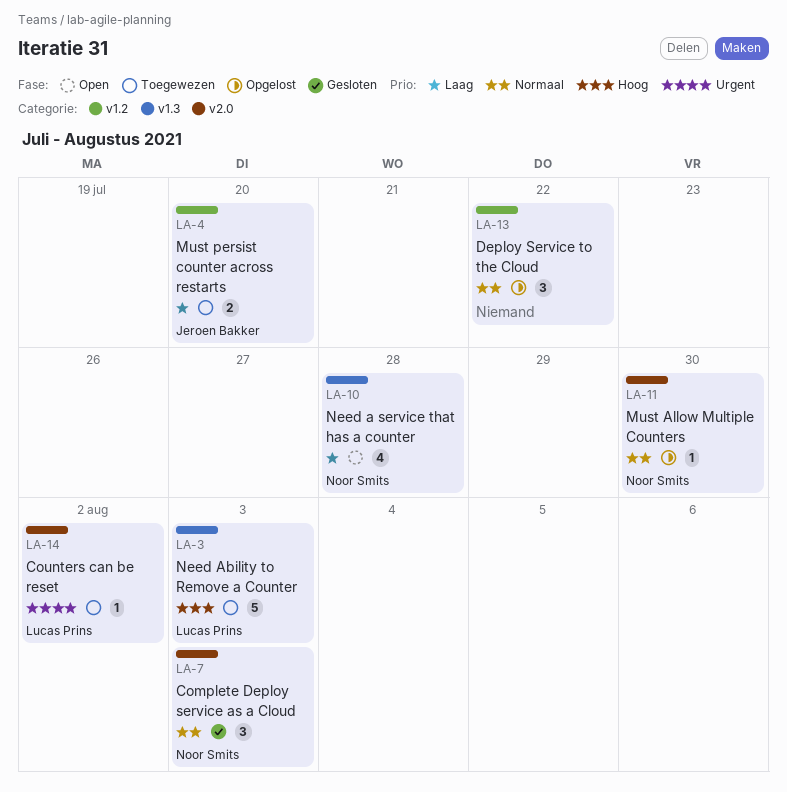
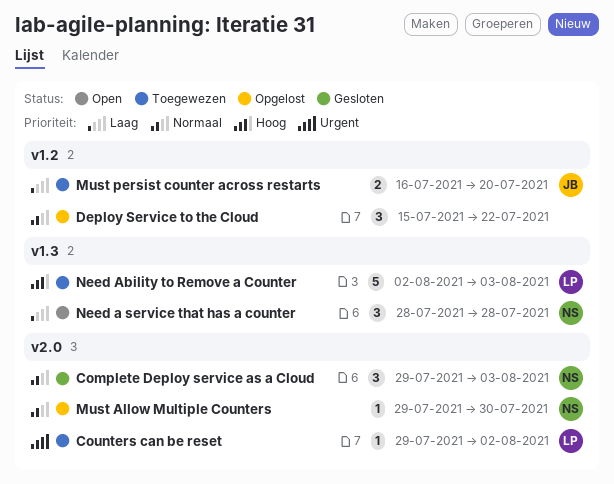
Need a service that has a counter, estimate: 4 -> 3

